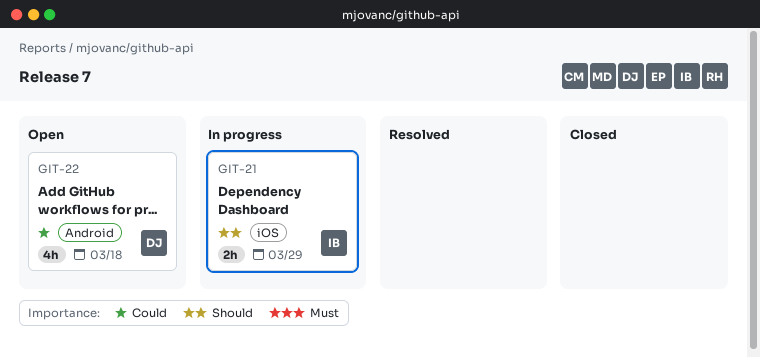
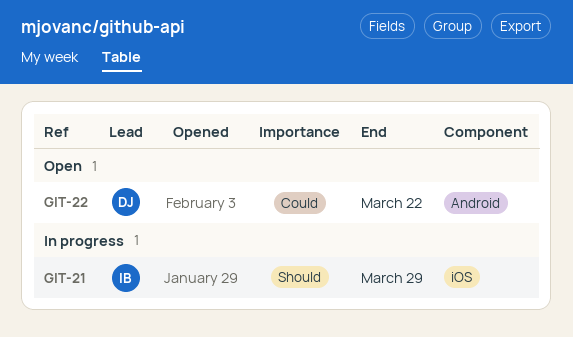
GIT-22, due: Mar 18 -> Mar 22

